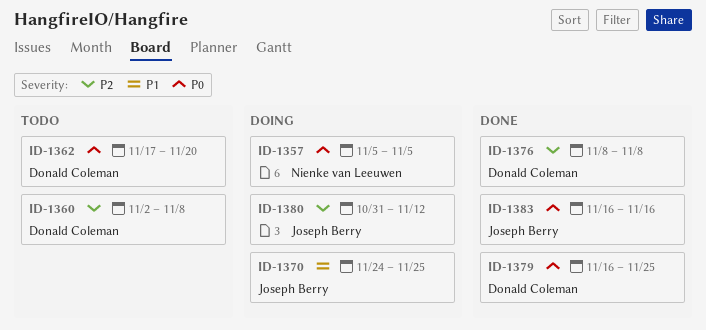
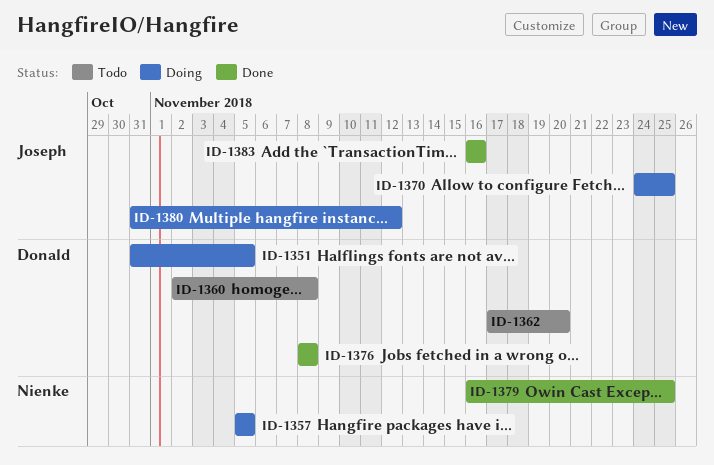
ID-1351: none -> present
ID-1379, owner: Donald Coleman -> Nienke van Leeuwen

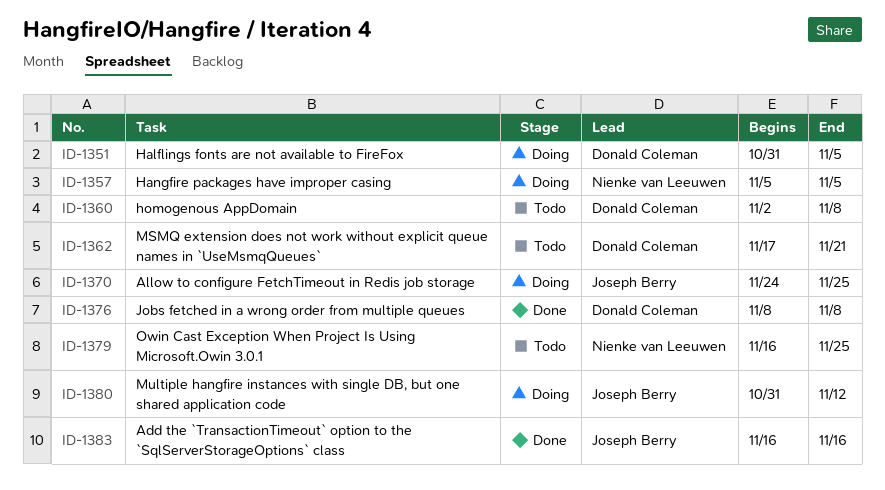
ID-1362, due: Nov 20 -> Nov 21
ID-1379, status: Done -> Todo

